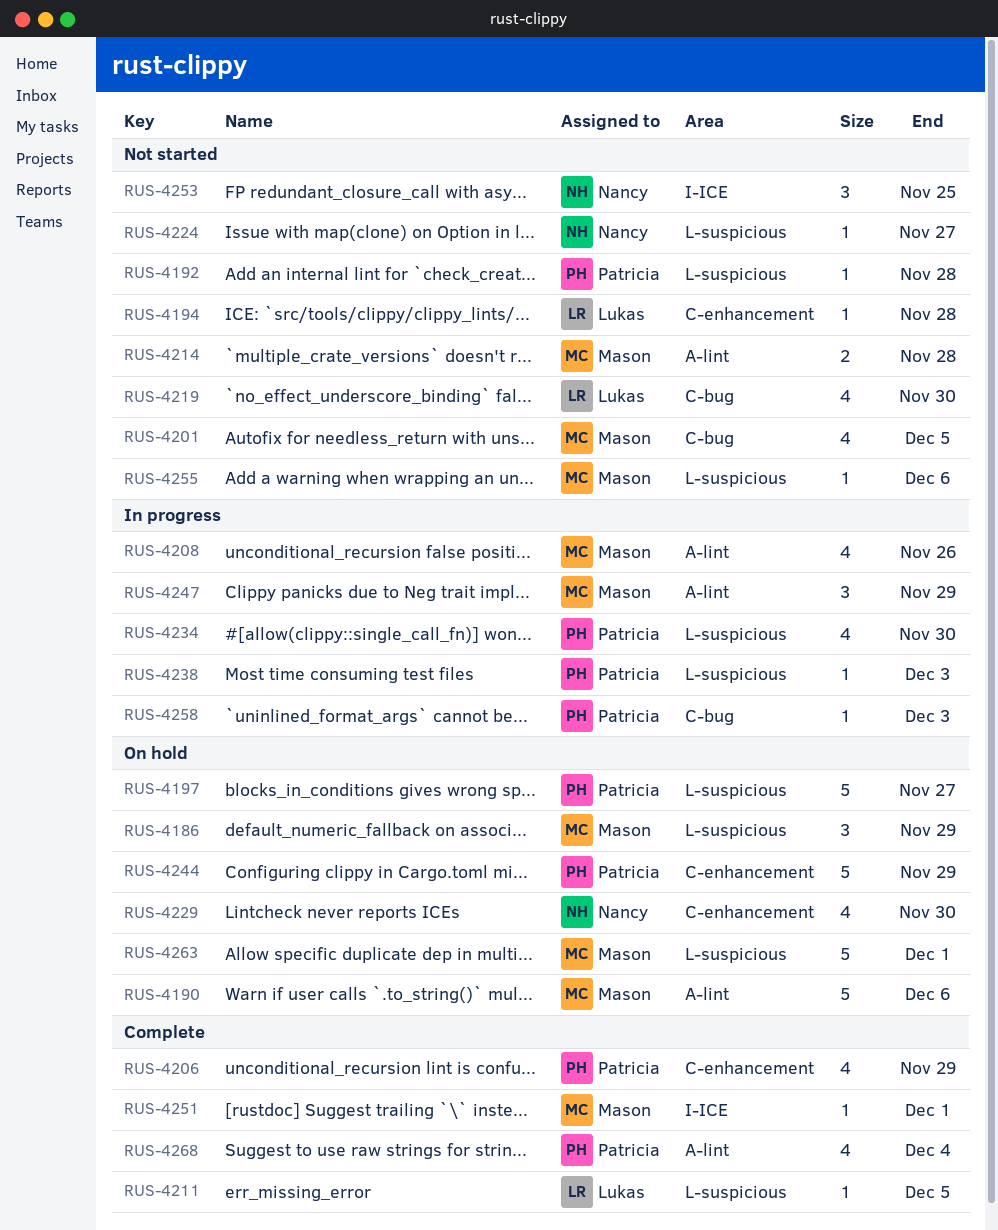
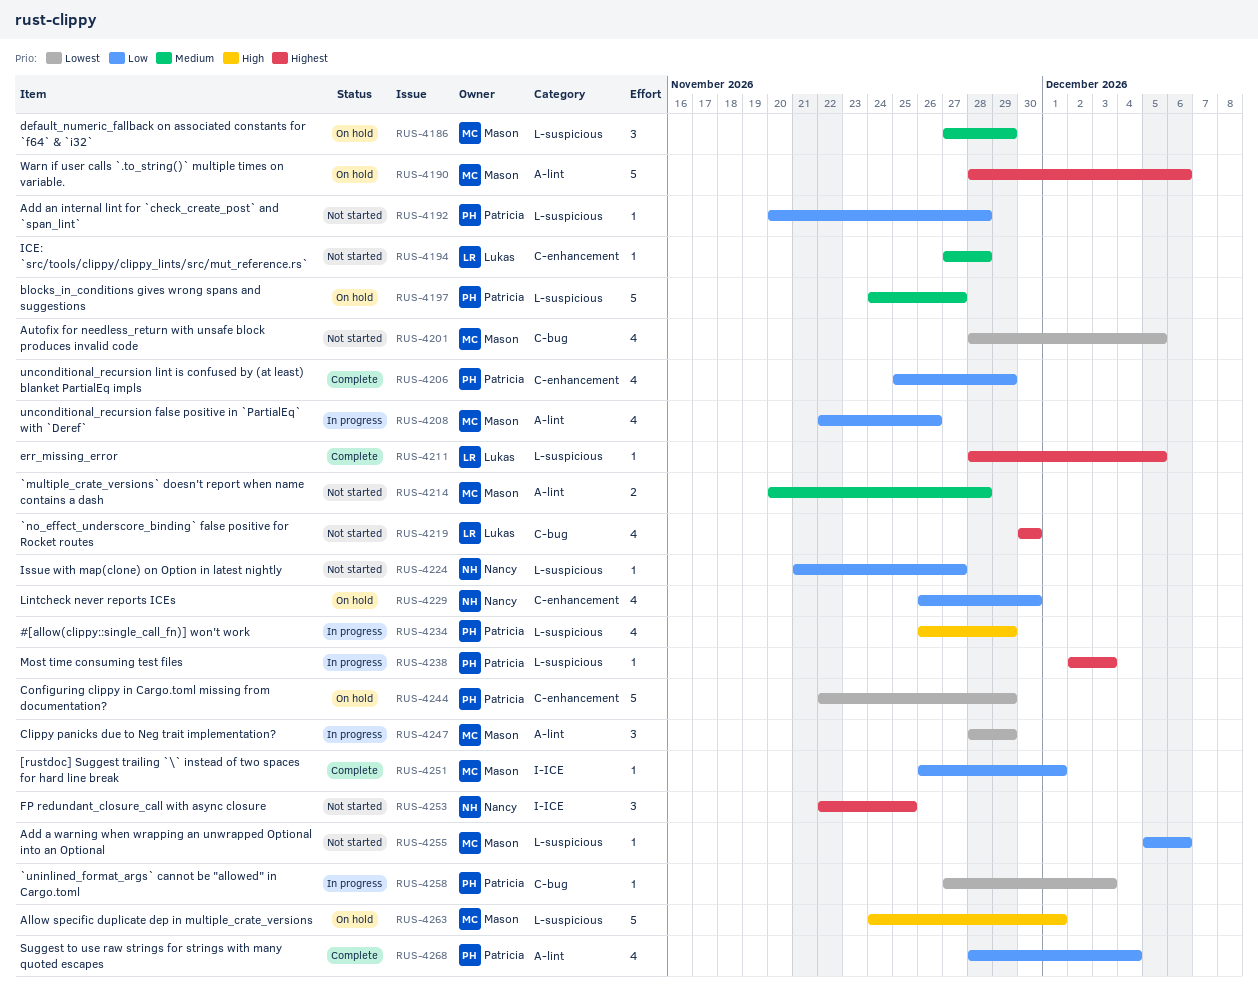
RUS-4234, due: Nov 30 -> Nov 29

